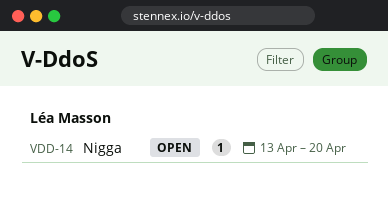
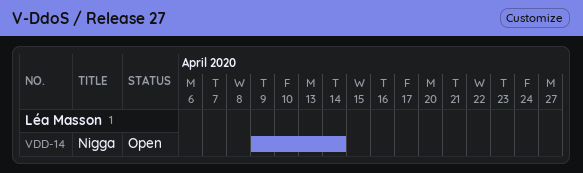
VDD-14, start: Apr 13 -> Apr 9
VDD-14, due: Apr 20 -> Apr 14

